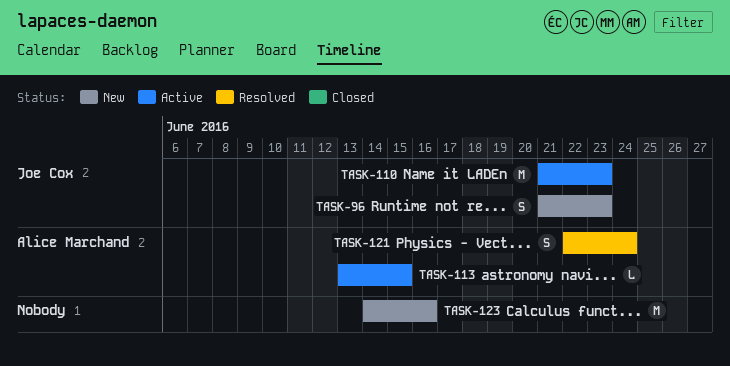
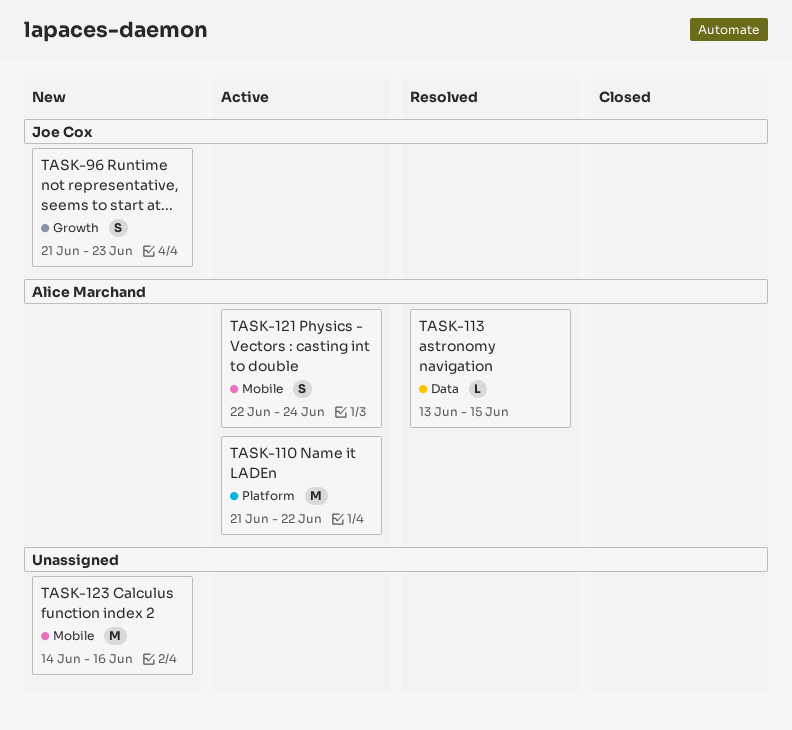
TASK-110, owner: Joe Cox -> Alice Marchand
TASK-110, due: Jun 23 -> Jun 22
TASK-113, status: Active -> Resolved
TASK-121, status: Resolved -> Active

